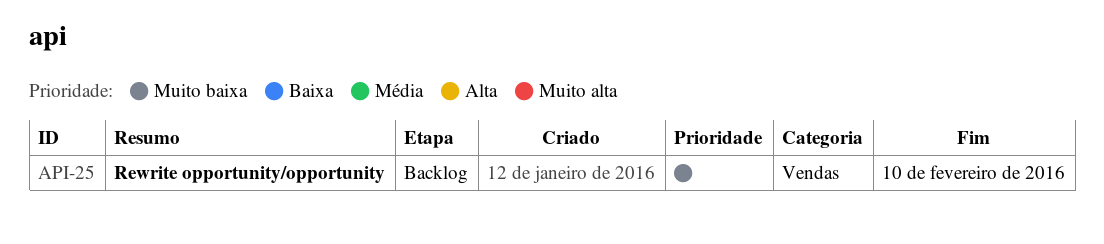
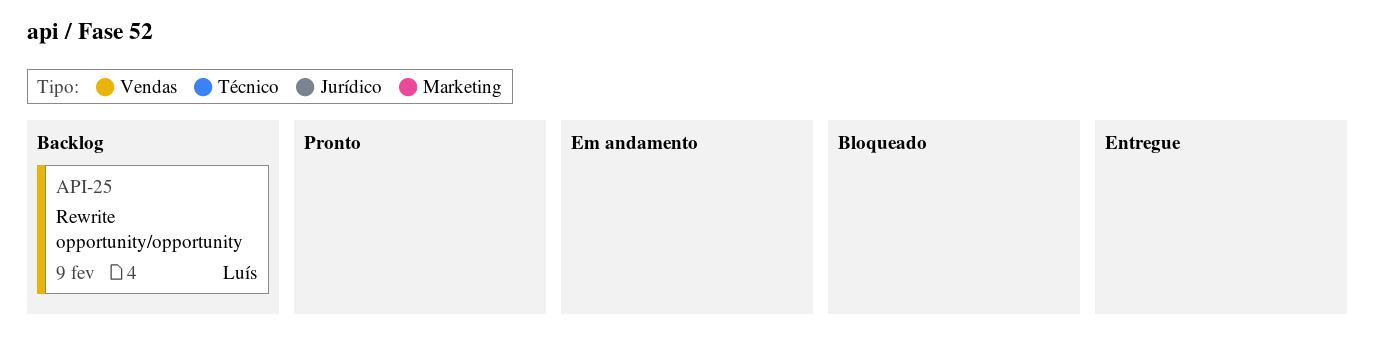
API-25, due: Feb 10 -> Feb 9

